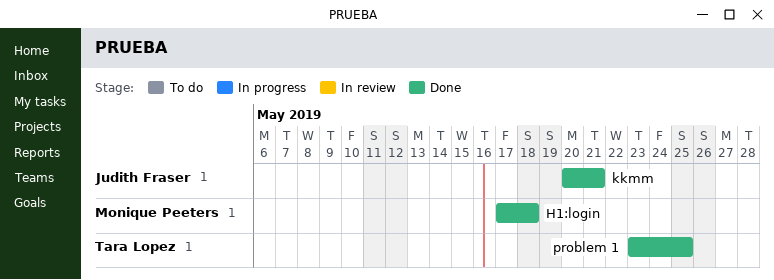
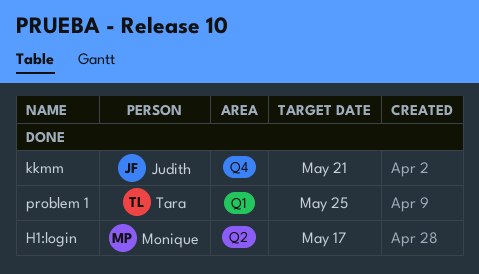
H1:login, due: May 18 -> May 17

